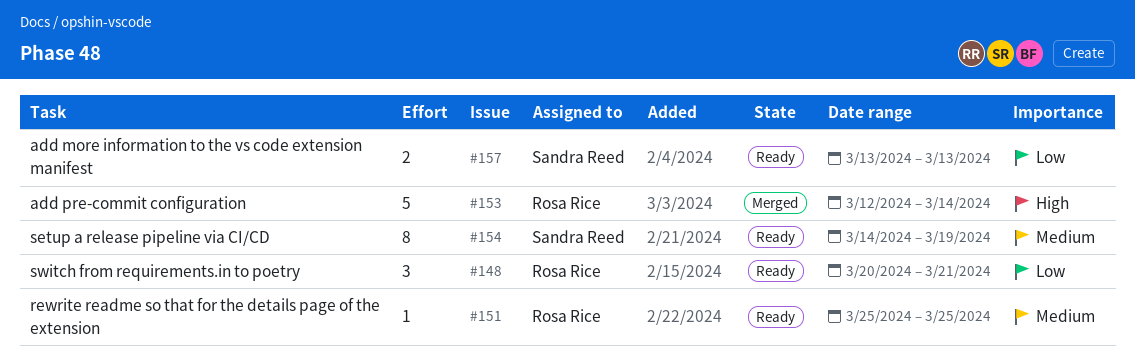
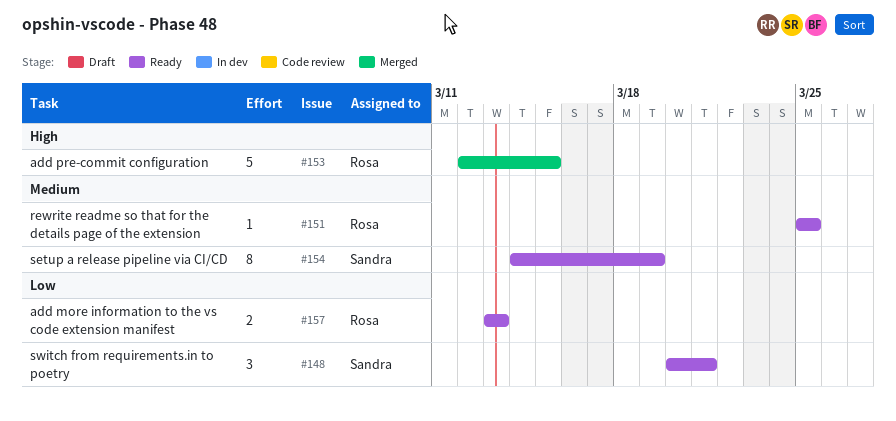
#148, owner: Rosa Rice -> Sandra Reed
#153, due: Mar 14 -> Mar 15
#157, owner: Sandra Reed -> Rosa Rice

